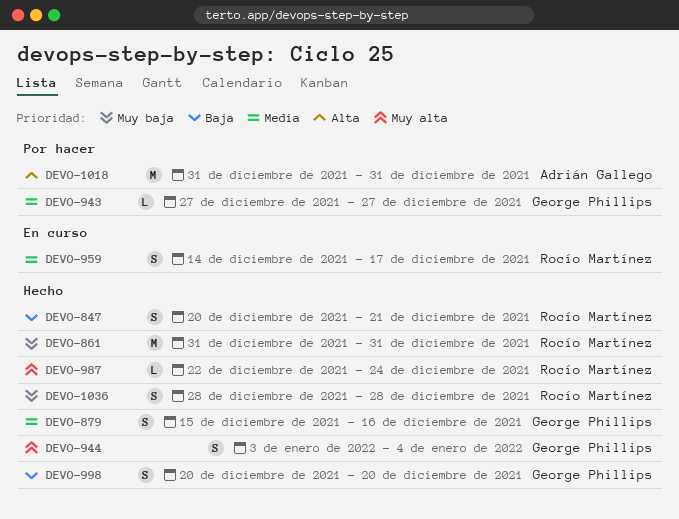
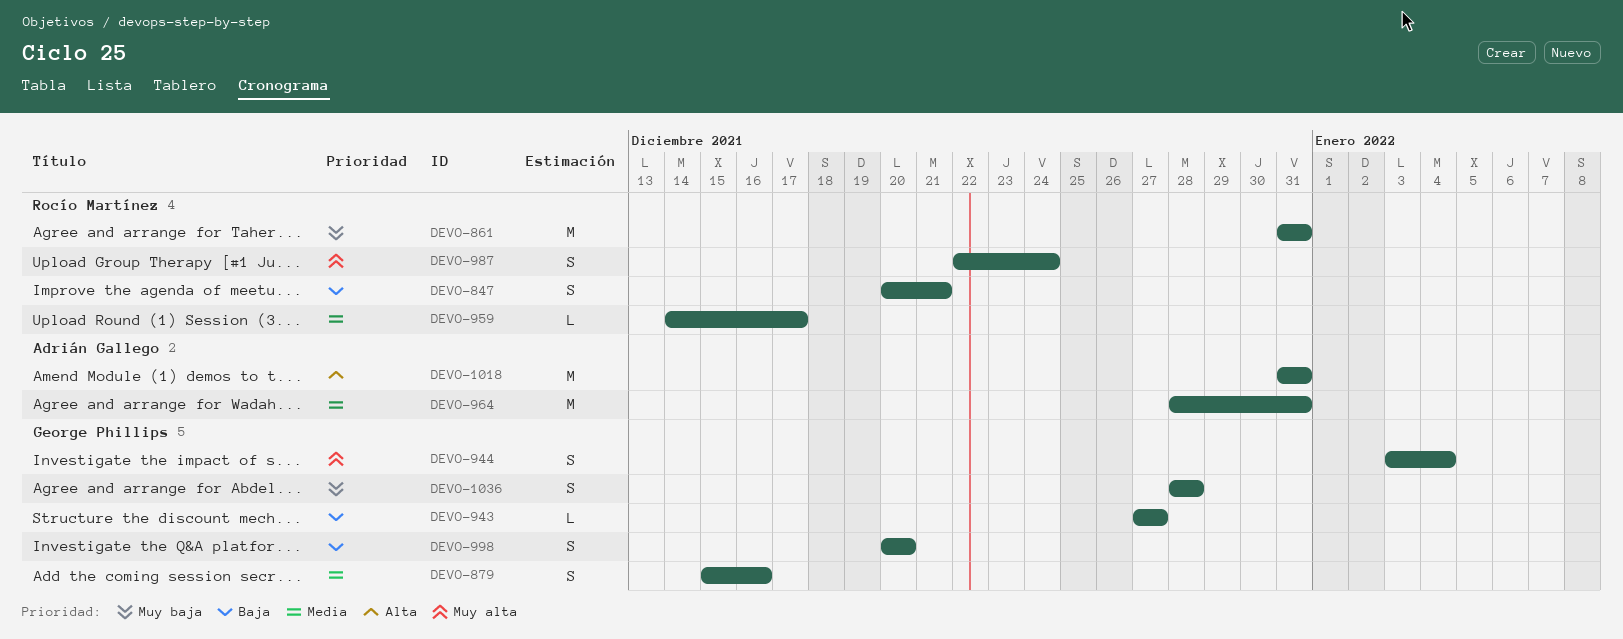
DEVO-943, priority: Media -> Baja
DEVO-959, estimate: S -> L
DEVO-964: none -> present
DEVO-987, estimate: L -> S
DEVO-1036, owner: Rocío Martínez -> George Phillips

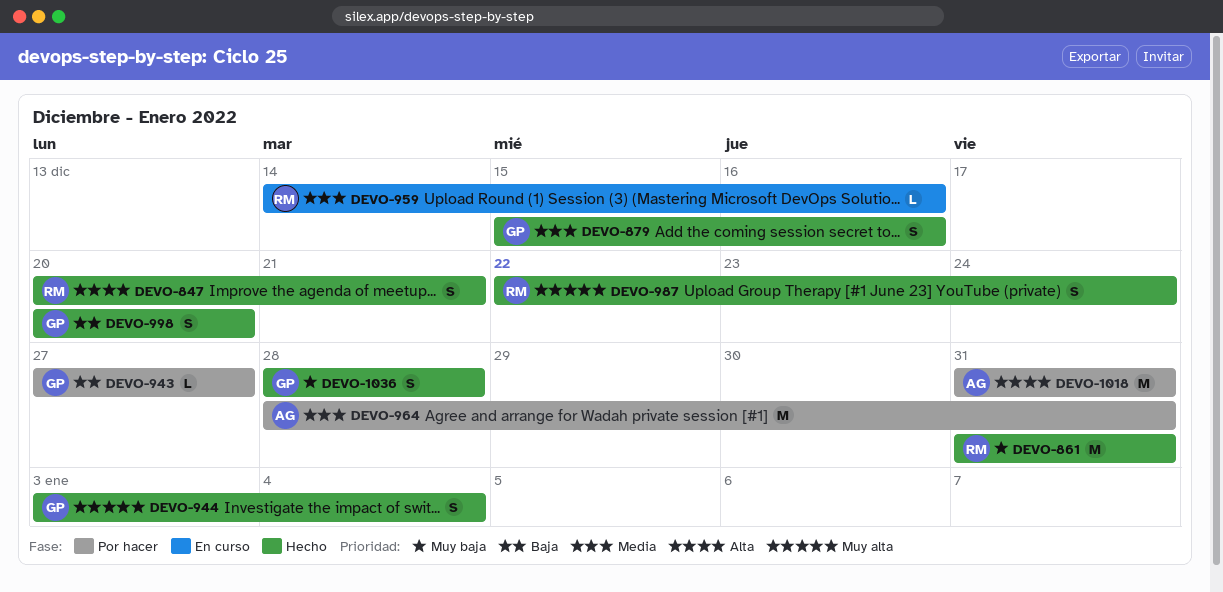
DEVO-847, priority: Baja -> Alta
DEVO-959, due: Dec 17 -> Dec 16

